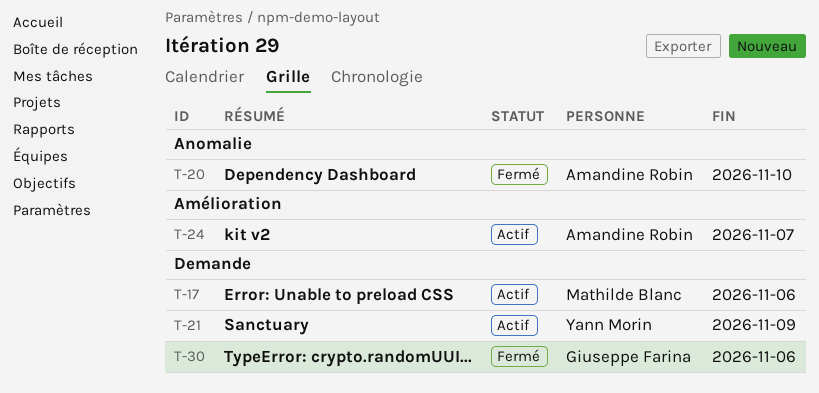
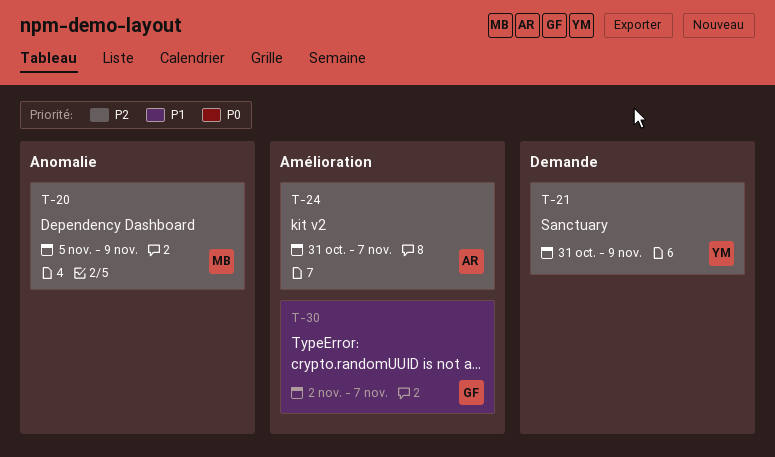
T-17: present -> none
T-20, owner: Amandine Robin -> Mathilde Blanc
T-20, due: Nov 10 -> Nov 9
T-30, label: Demande -> Amélioration
T-30, due: Nov 6 -> Nov 7

